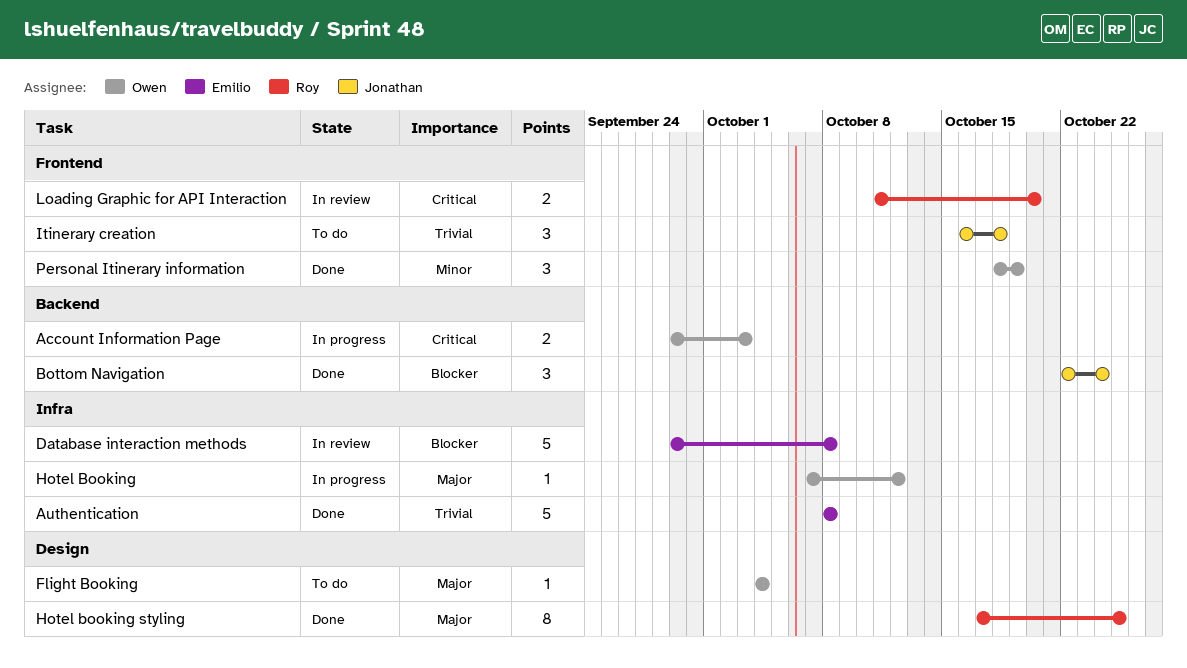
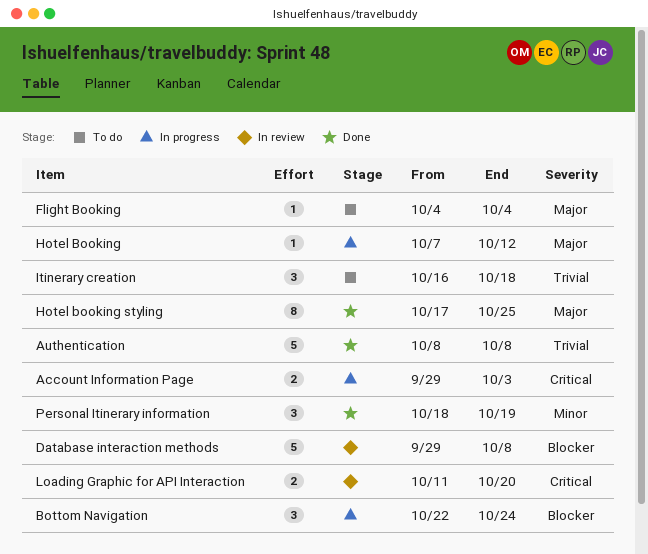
Bottom Navigation, status: Done -> In progress

